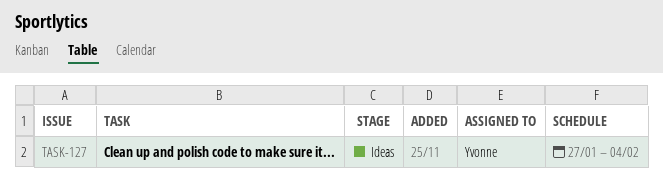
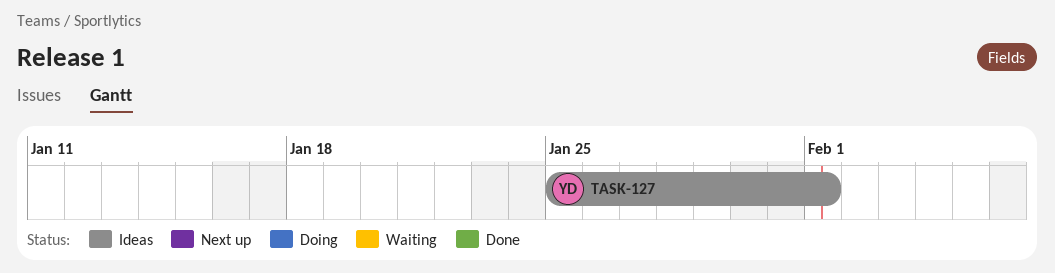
TASK-127, start: Jan 27 -> Jan 25
TASK-127, due: Feb 4 -> Feb 1

